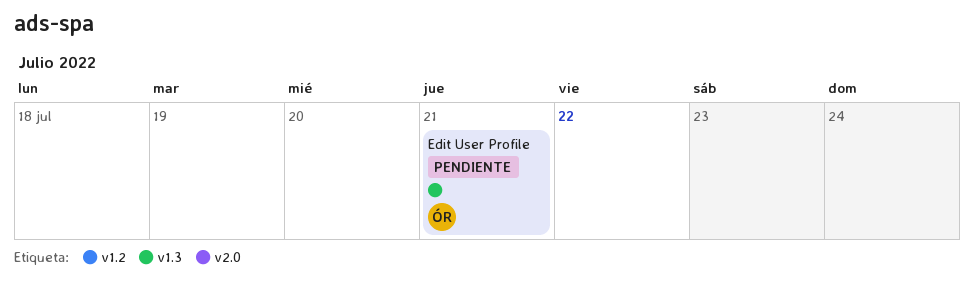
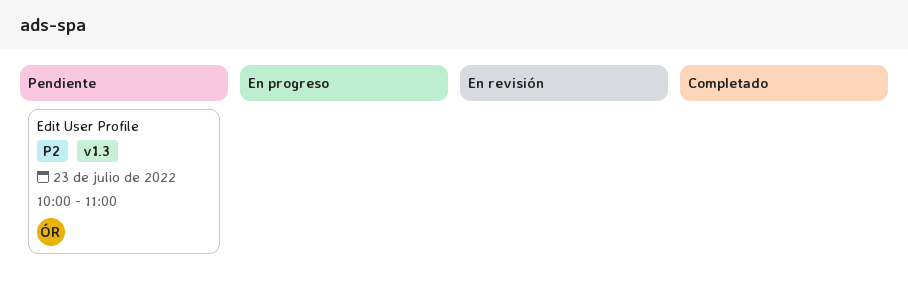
Edit User Profile, day: Jul 21 -> Jul 23

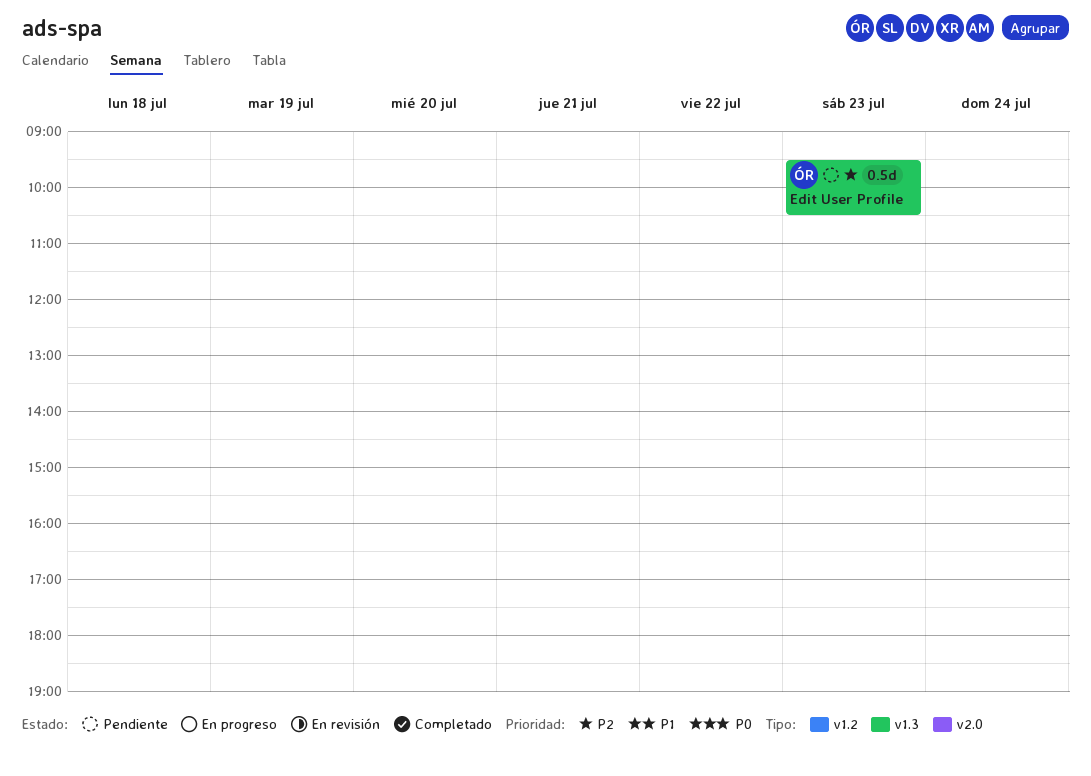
Edit User Profile, begins: 10:00 -> 09:30
Edit User Profile, ends: 11:00 -> 10:30

